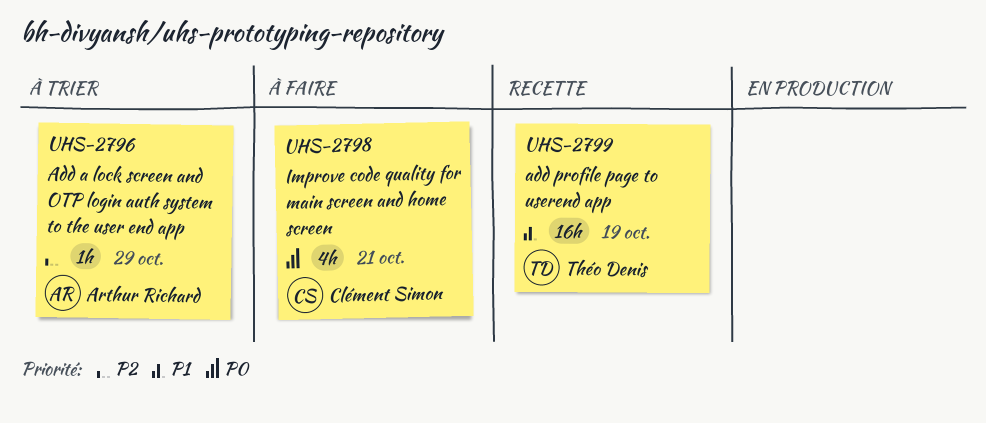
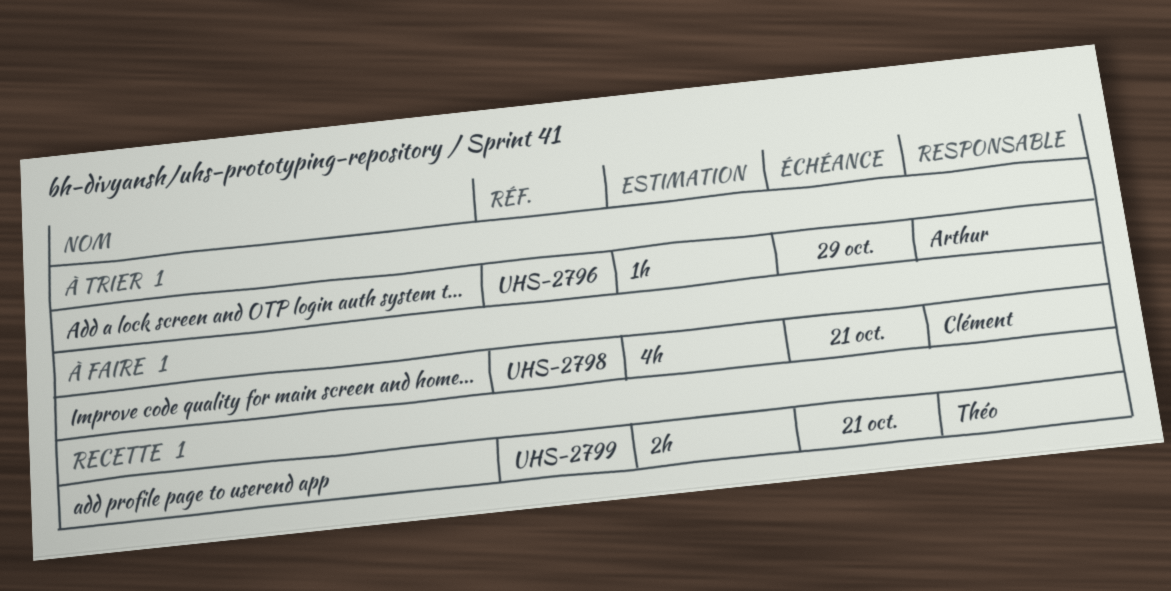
UHS-2799, estimate: 16h -> 2h
UHS-2799, due: Oct 19 -> Oct 21

